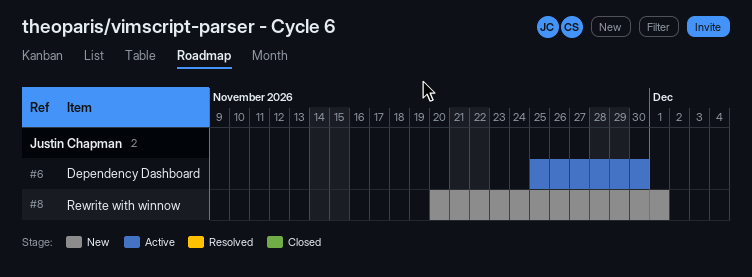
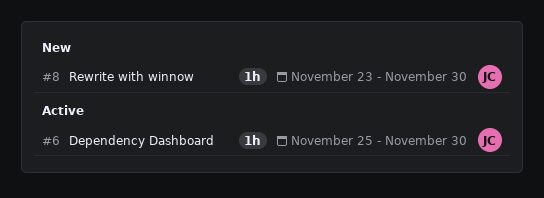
#8, start: Nov 20 -> Nov 23
#8, due: Dec 1 -> Nov 30

